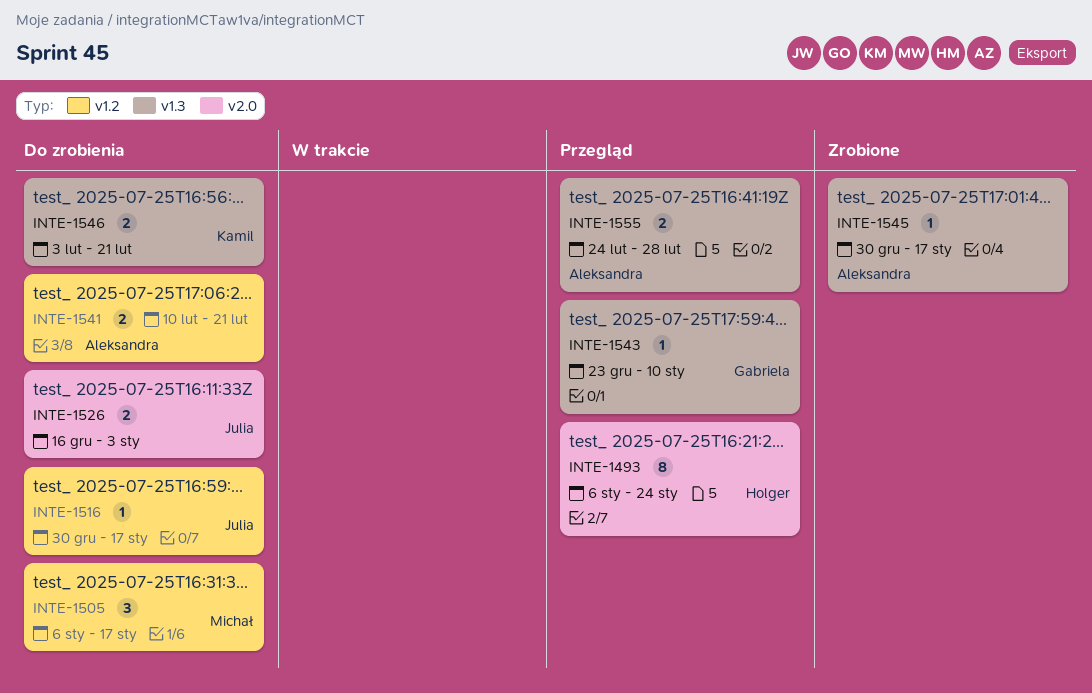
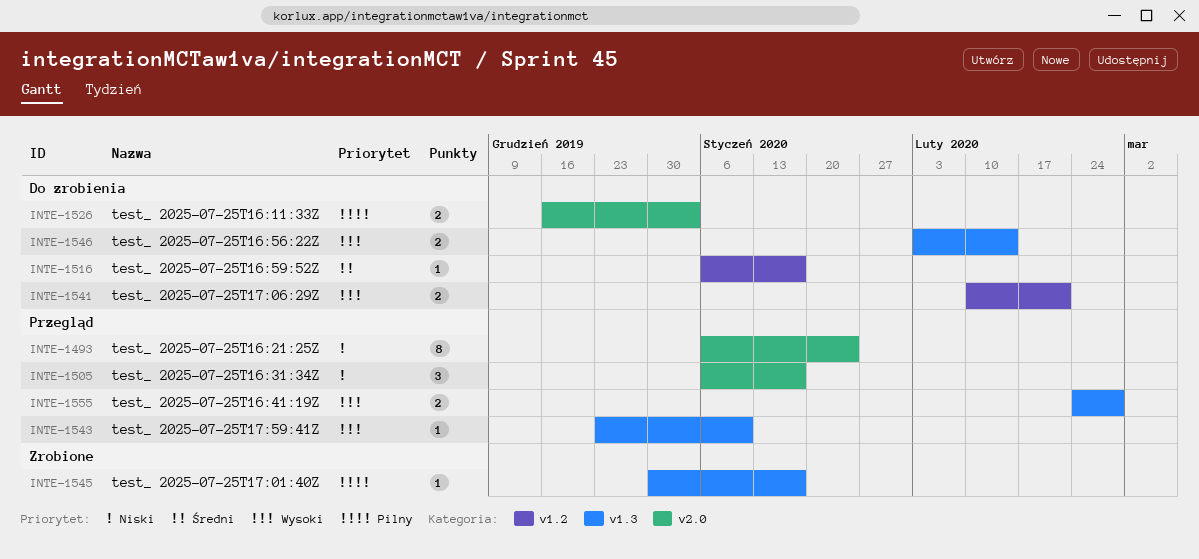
INTE-1505, status: Do zrobienia -> Przegląd
INTE-1505, label: v1.2 -> v2.0
INTE-1516, start: Dec 30 -> Jan 6
INTE-1546, due: Feb 21 -> Feb 14

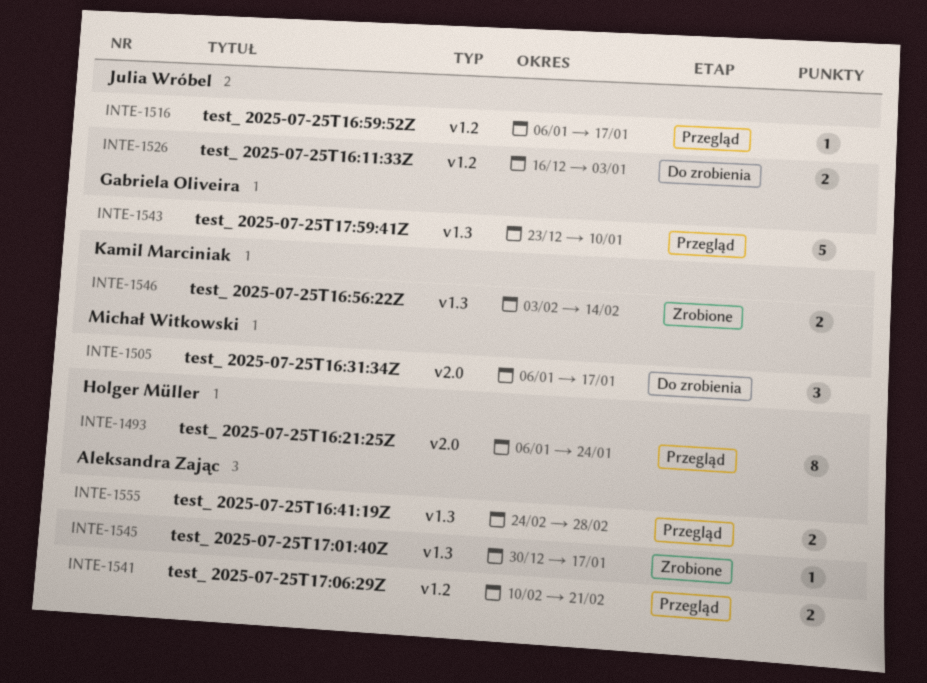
INTE-1505, status: Przegląd -> Do zrobienia
INTE-1516, status: Do zrobienia -> Przegląd
INTE-1526, label: v2.0 -> v1.2
INTE-1541, status: Do zrobienia -> Przegląd
INTE-1543, estimate: 1 -> 5
INTE-1546, status: Do zrobienia -> Zrobione

